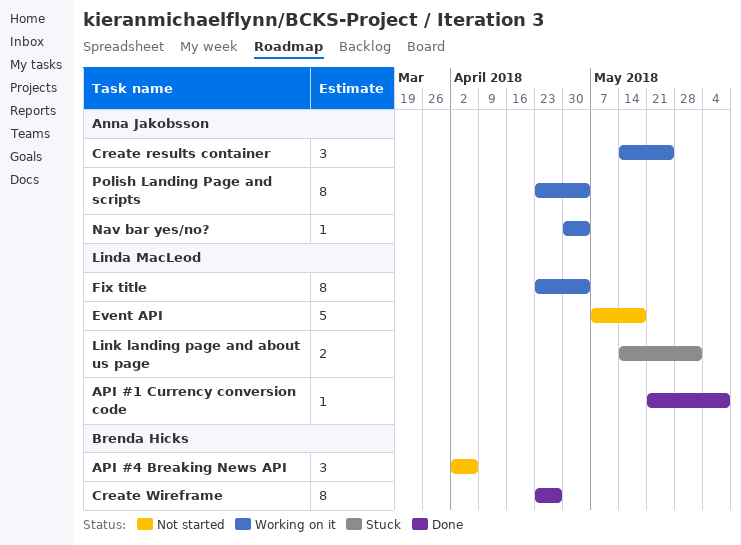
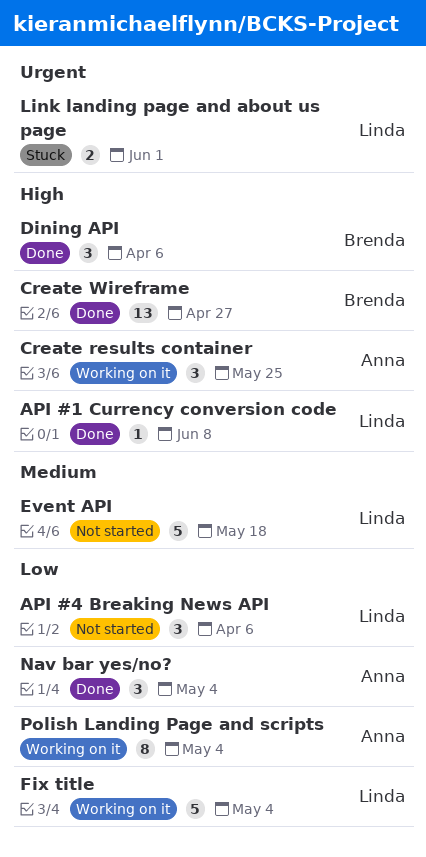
API #4 Breaking News API, owner: Brenda Hicks -> Linda MacLeod
Create Wireframe, estimate: 8 -> 13
Dining API: none -> present
Fix title, estimate: 8 -> 5
Nav bar yes/no?, status: Working on it -> Done
Nav bar yes/no?, estimate: 1 -> 3

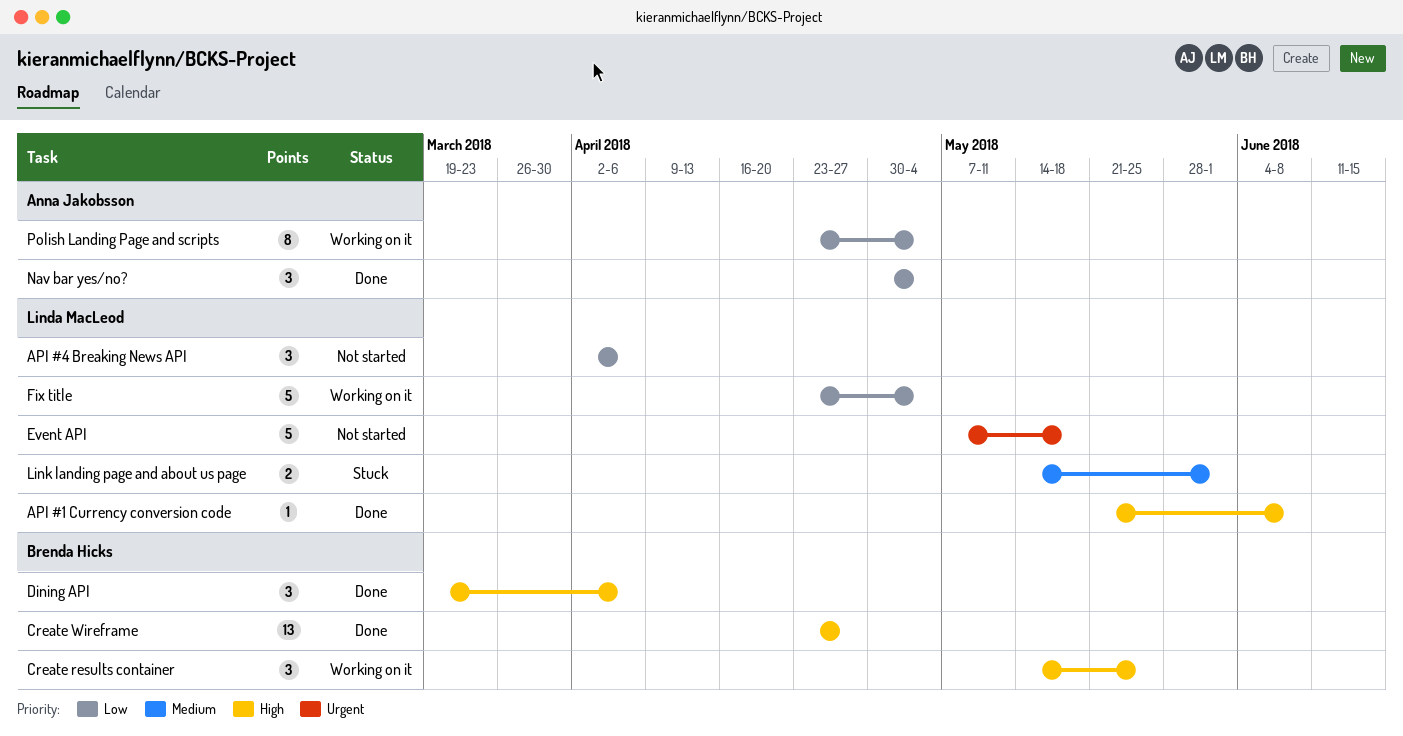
Create results container, owner: Anna Jakobsson -> Brenda Hicks
Event API, priority: Medium -> Urgent
Link landing page and about us page, priority: Urgent -> Medium

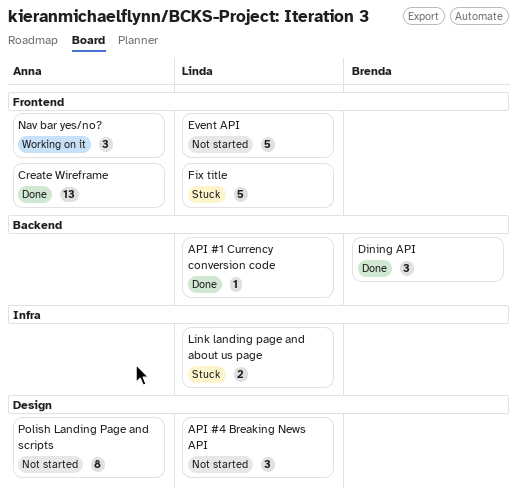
Create results container: present -> none
Create Wireframe, owner: Brenda Hicks -> Anna Jakobsson
Fix title, status: Working on it -> Stuck
Nav bar yes/no?, status: Done -> Working on it
Polish Landing Page and scripts, status: Working on it -> Not started

